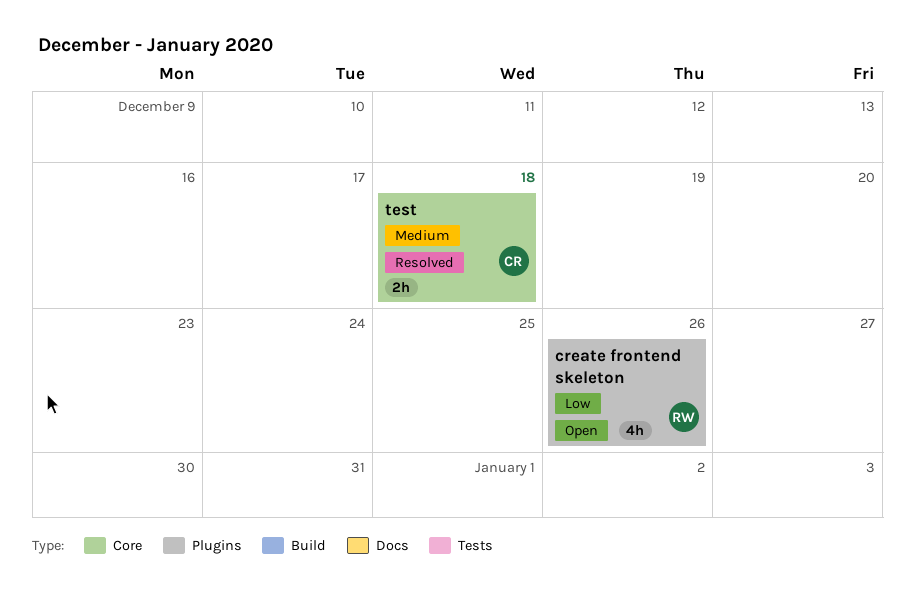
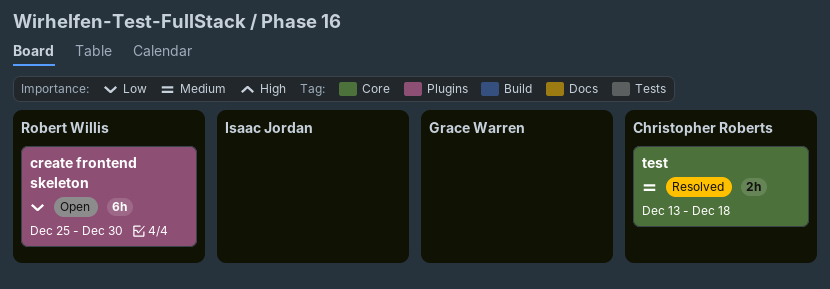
create frontend skeleton, estimate: 4h -> 6h
create frontend skeleton, due: Dec 26 -> Dec 30

